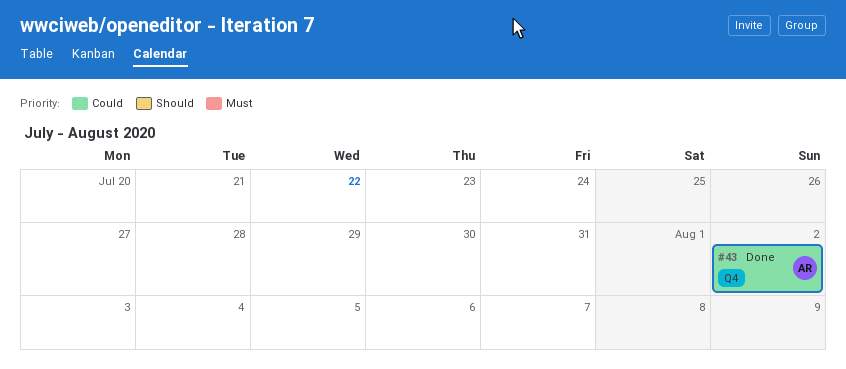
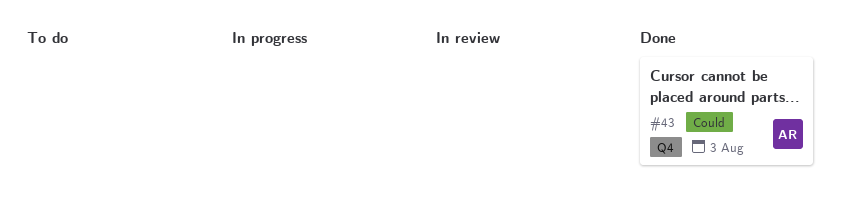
#43, due: Aug 2 -> Aug 3

